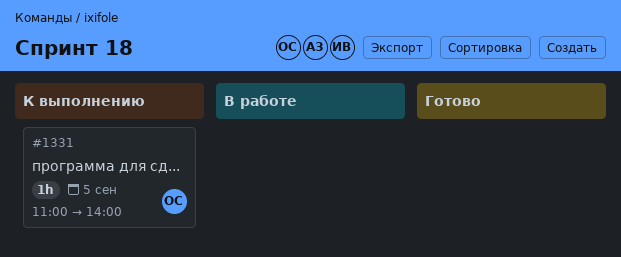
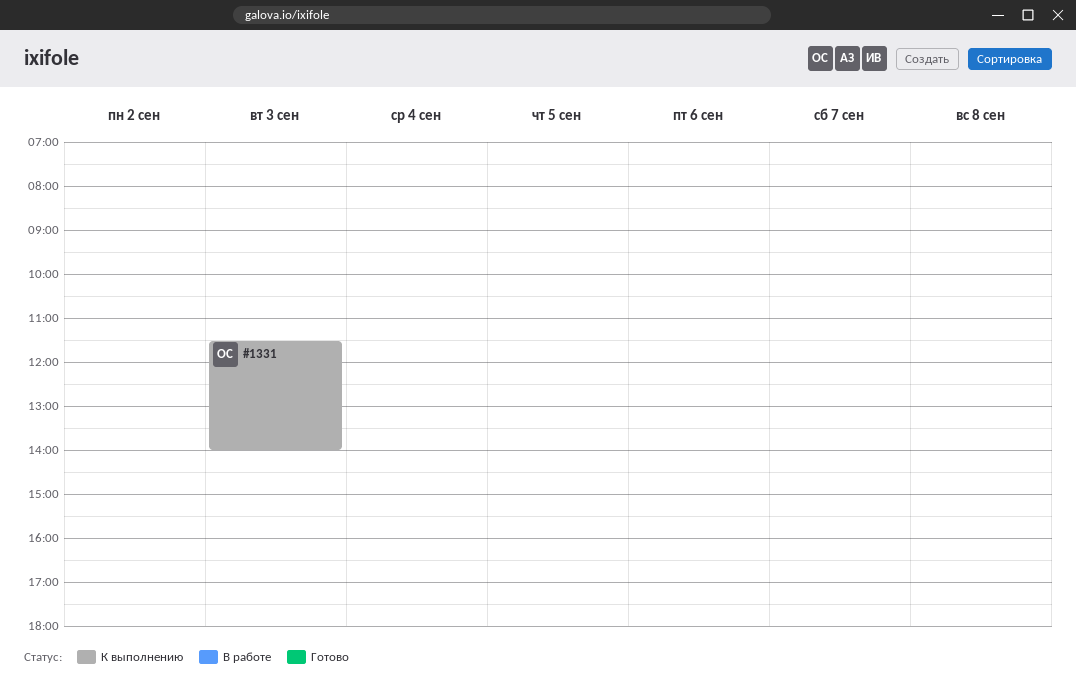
#1331, day: Sep 5 -> Sep 3
#1331, begins: 11:00 -> 11:30

